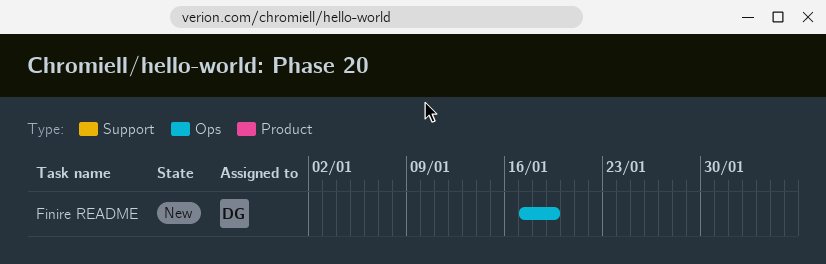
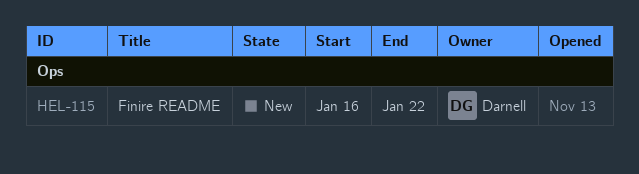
Finire README, start: Jan 17 -> Jan 16
Finire README, due: Jan 19 -> Jan 22

